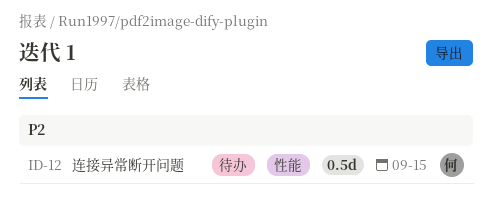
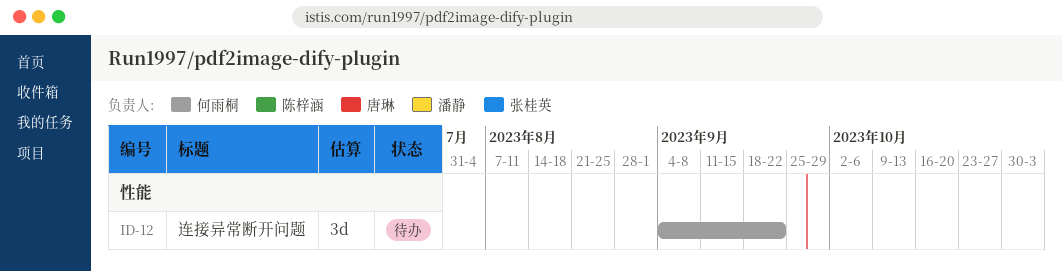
ID-12, estimate: 0.5d -> 3d
ID-12, due: Sep 15 -> Sep 22

